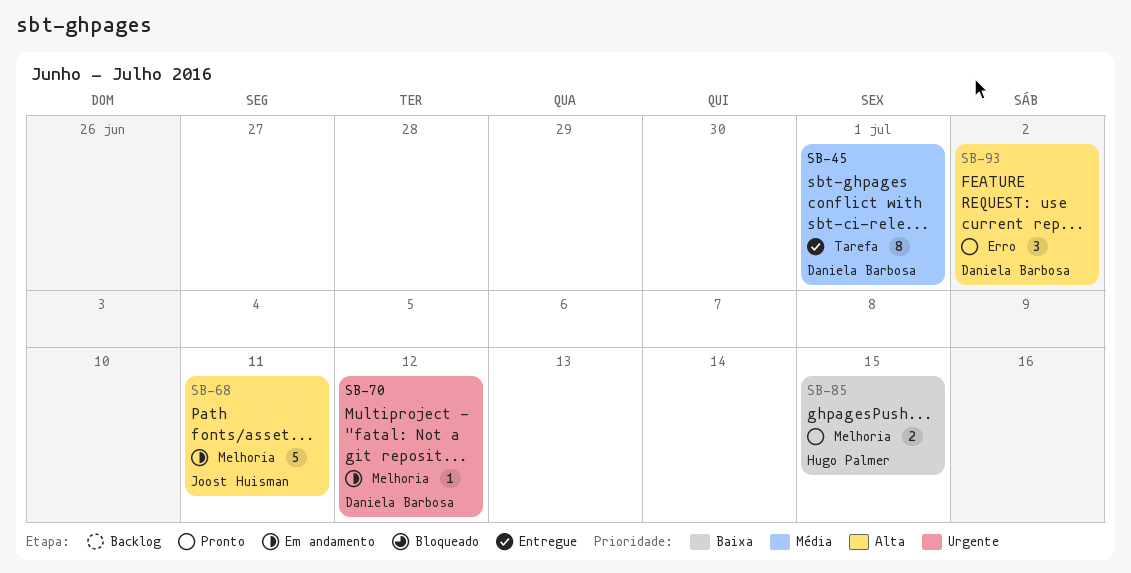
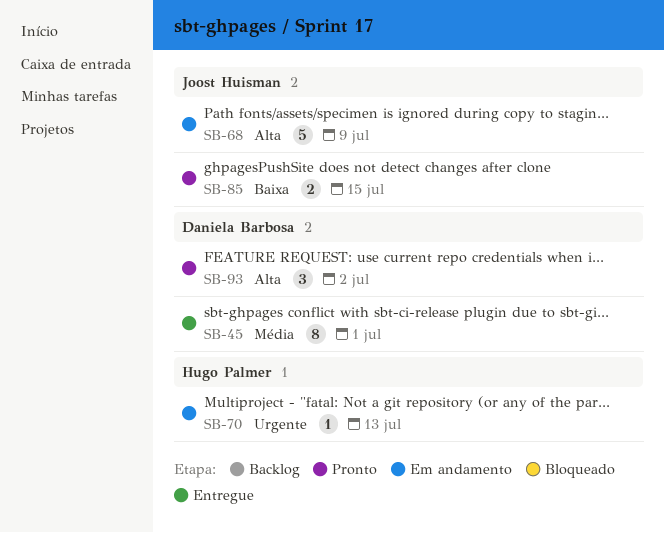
SB-68, due: Jul 11 -> Jul 9
SB-70, owner: Daniela Barbosa -> Hugo Palmer
SB-70, due: Jul 12 -> Jul 13
SB-85, owner: Hugo Palmer -> Joost Huisman

